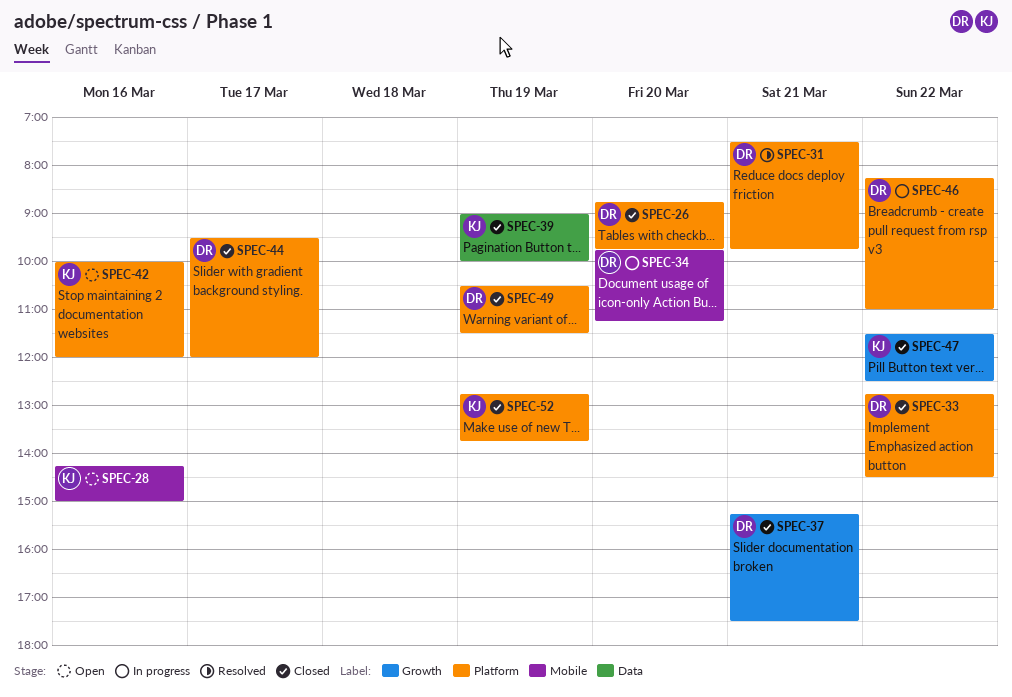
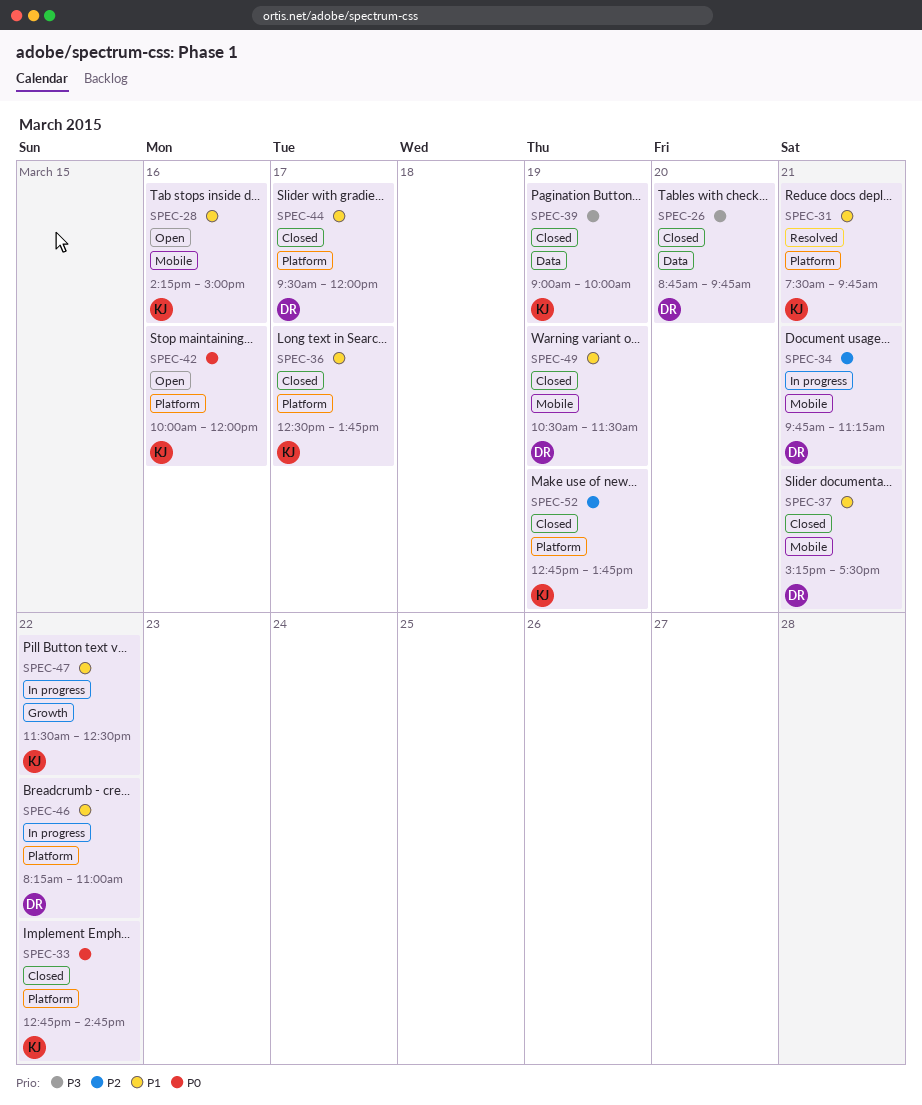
SPEC-26, label: Platform -> Data
SPEC-31, owner: DR -> KJ
SPEC-33, owner: DR -> KJ
SPEC-33, ends: 14:30 -> 14:45
SPEC-34, day: Mar 20 -> Mar 21
SPEC-36: none -> present
SPEC-37, label: Growth -> Mobile
SPEC-47, status: Closed -> In progress
SPEC-49, label: Platform -> Mobile

